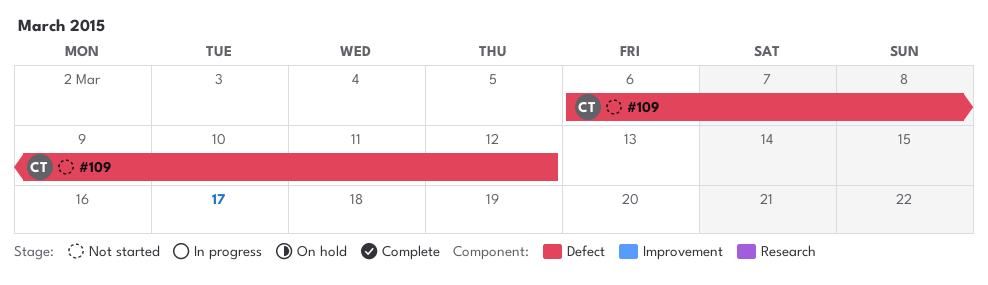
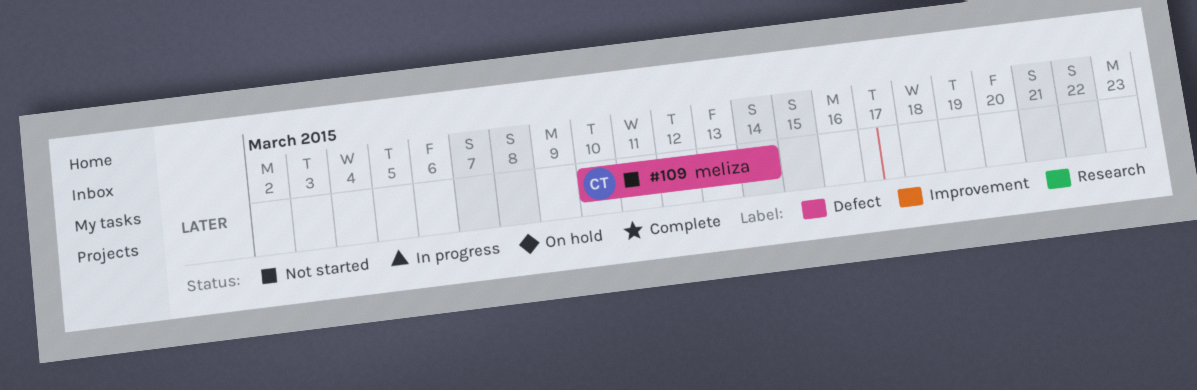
#109, start: Mar 6 -> Mar 10
#109, due: Mar 12 -> Mar 14

